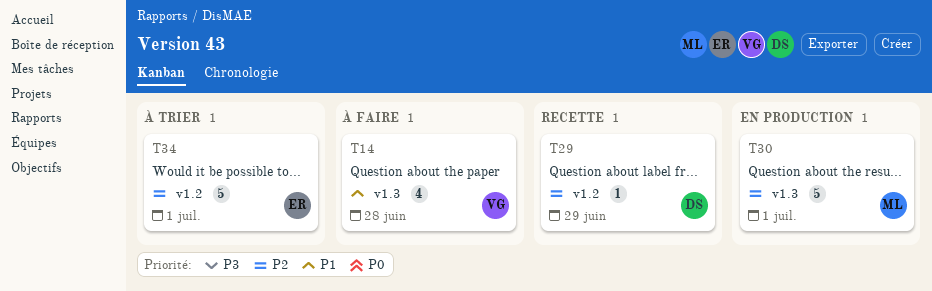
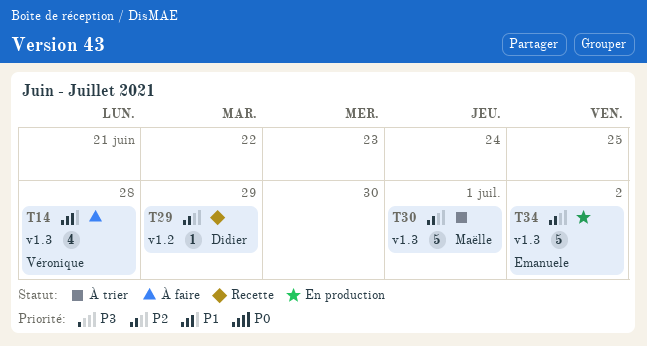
T30, status: En production -> À trier
T34, status: À trier -> En production
T34, label: v1.2 -> v1.3
T34, due: Jul 1 -> Jul 2

